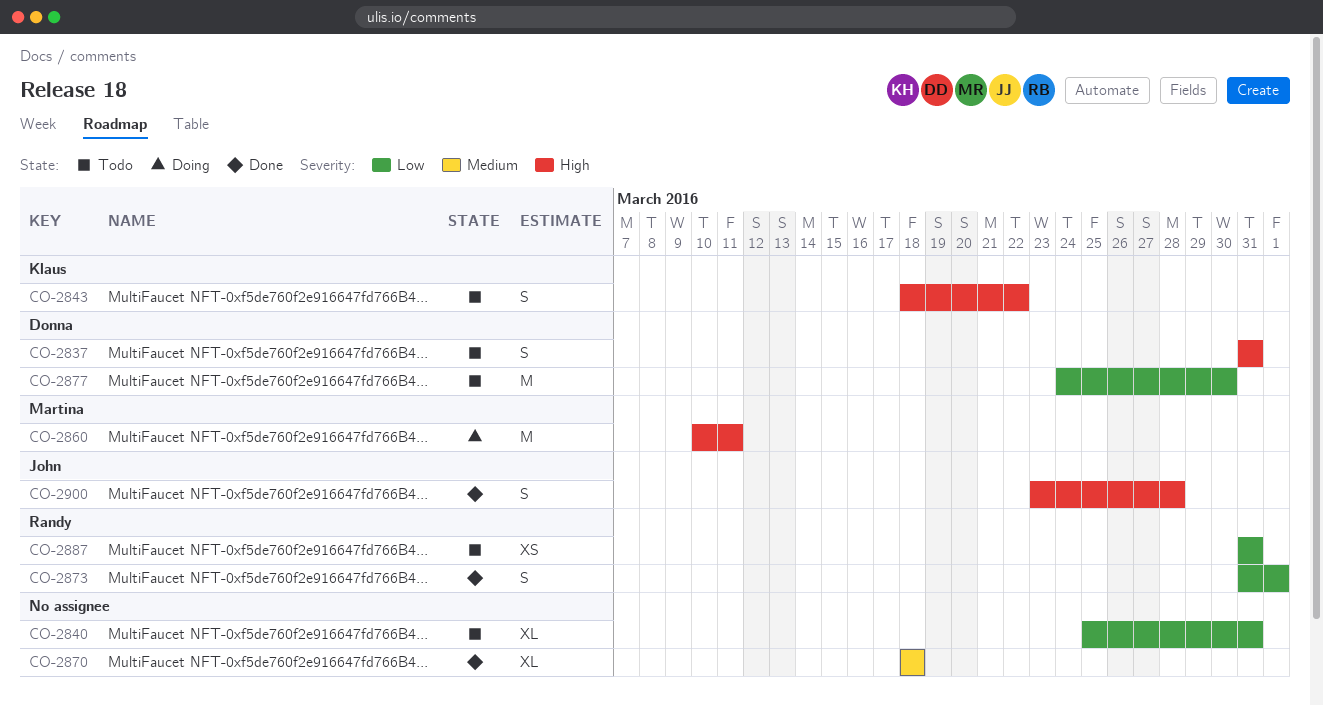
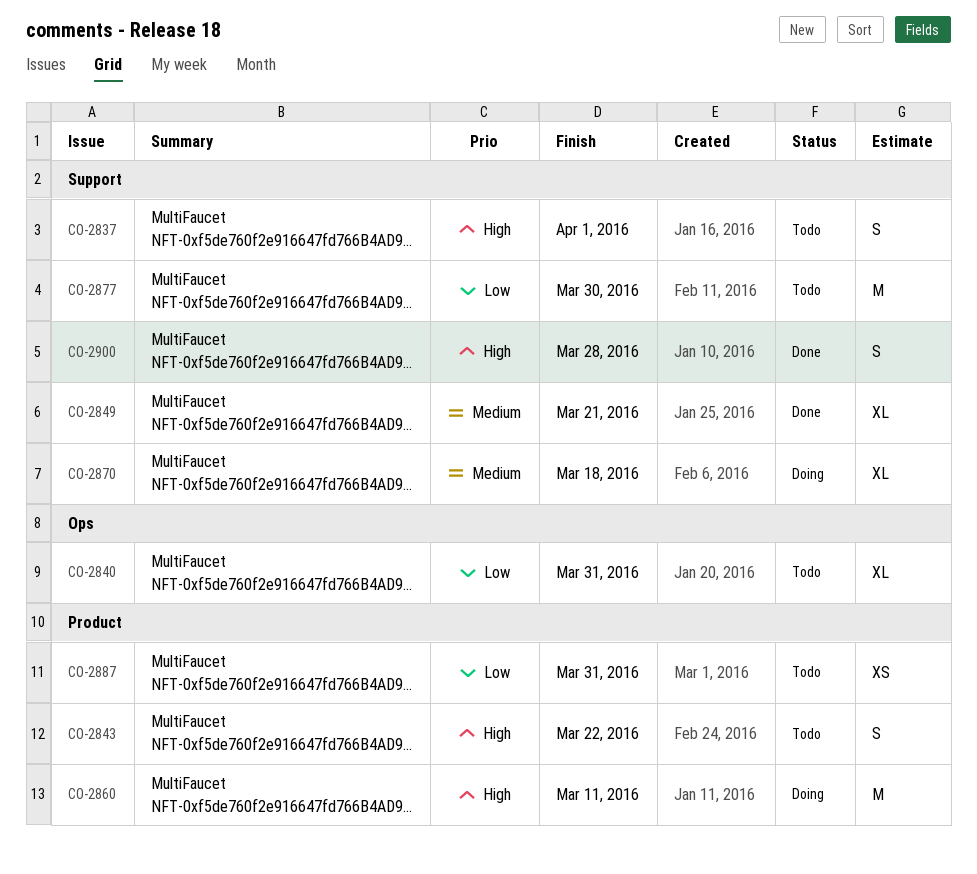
CO-2837, due: Mar 31 -> Apr 1
CO-2849: none -> present
CO-2870, status: Done -> Doing
CO-2873: present -> none

